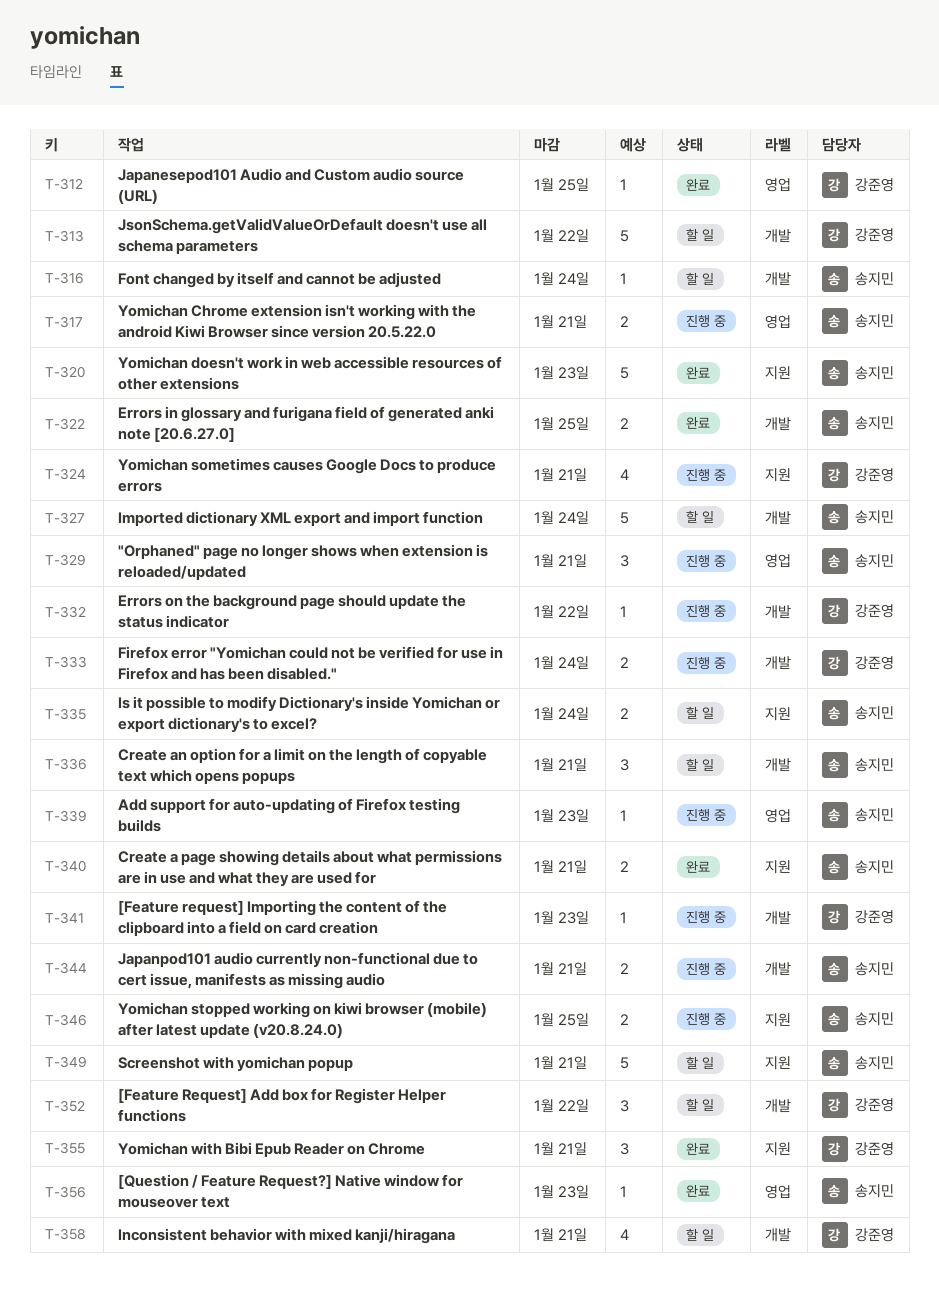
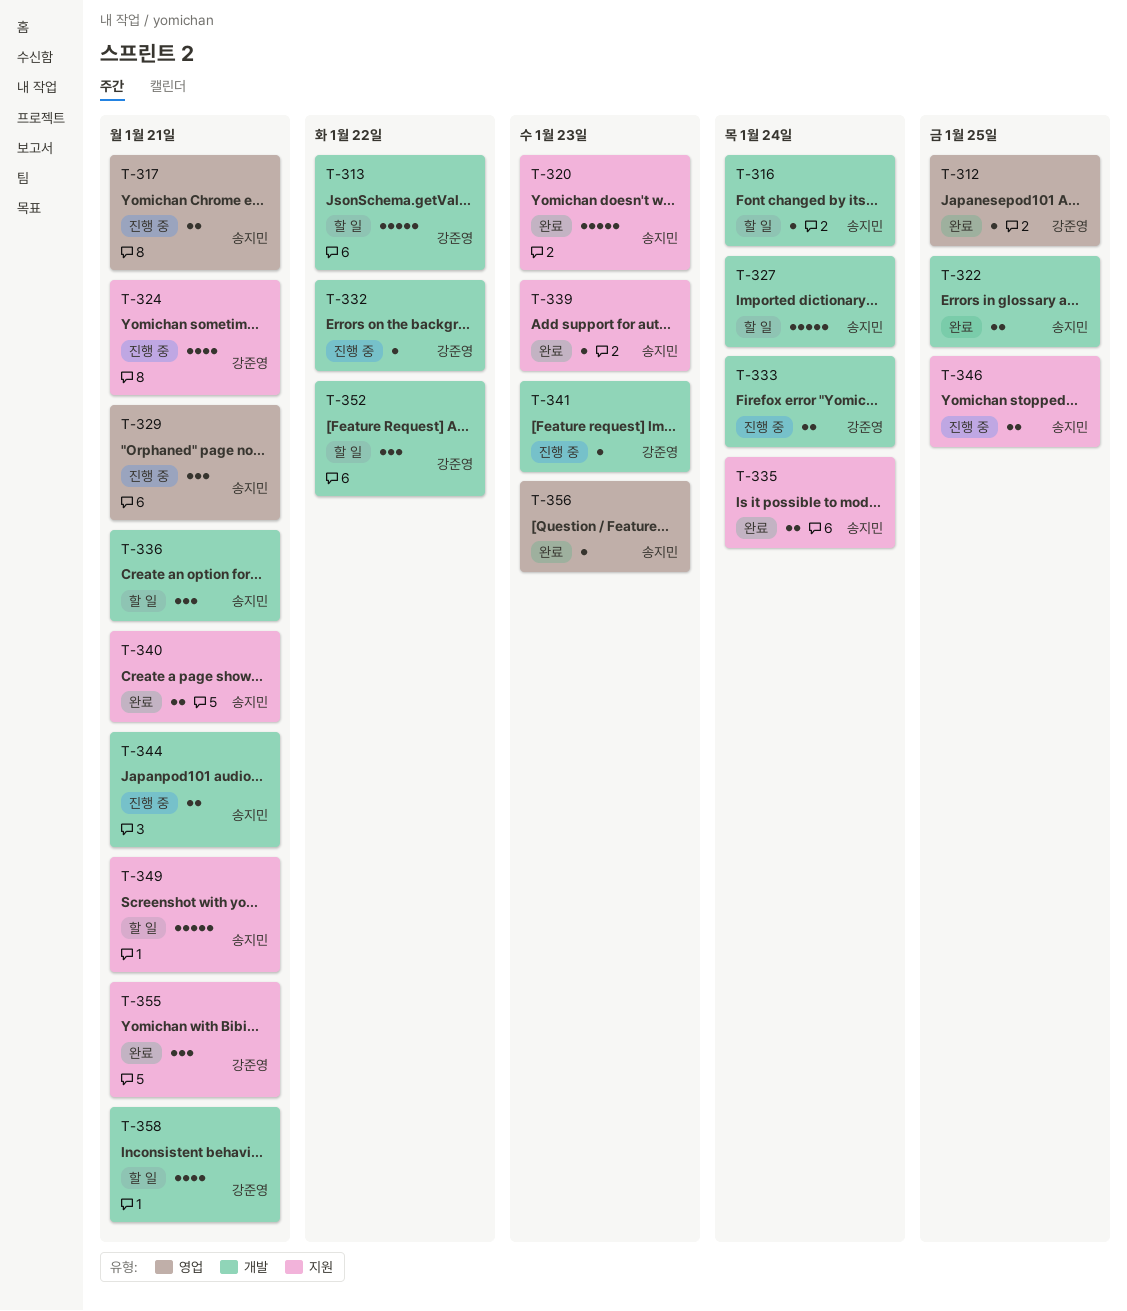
T-335, status: 할 일 -> 완료
T-339, status: 진행 중 -> 완료
T-339, label: 영업 -> 지원

